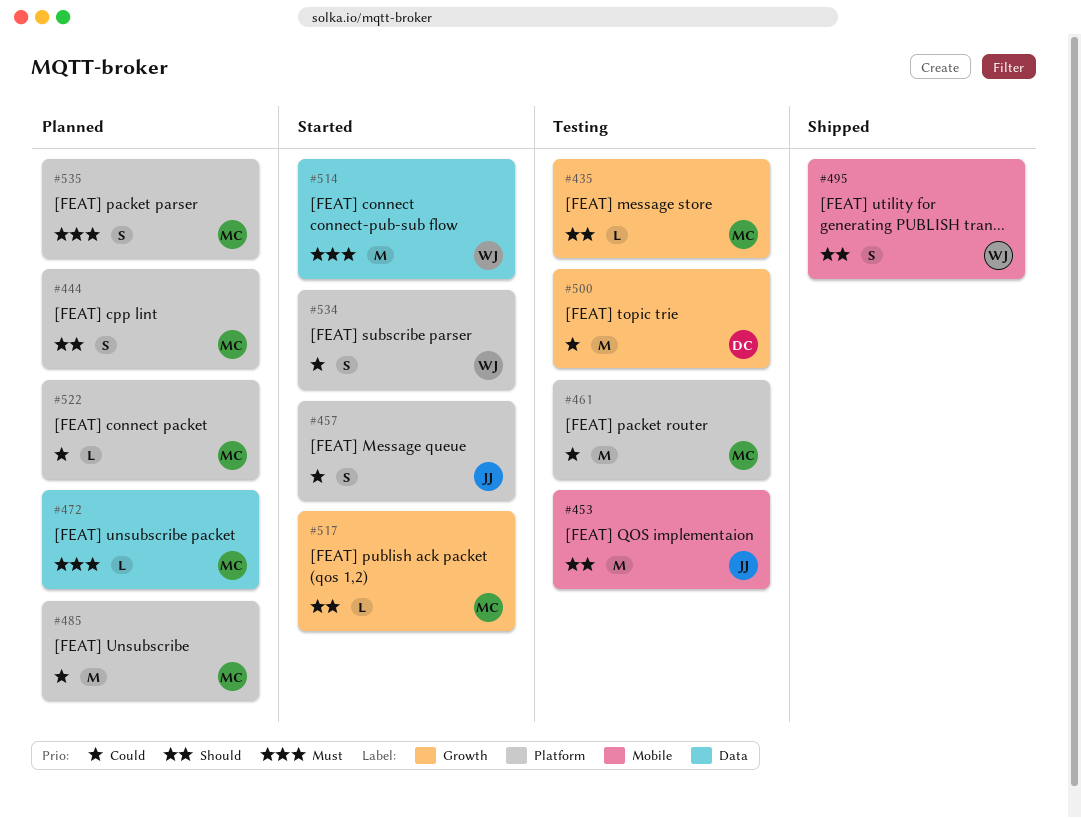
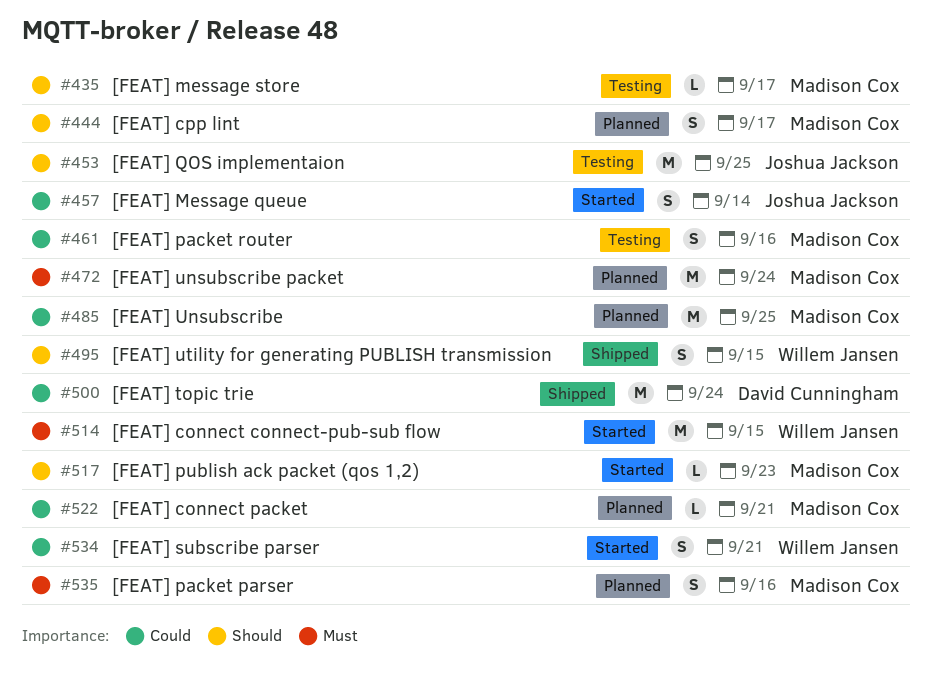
#461, estimate: M -> S
#472, estimate: L -> M
#500, status: Testing -> Shipped

